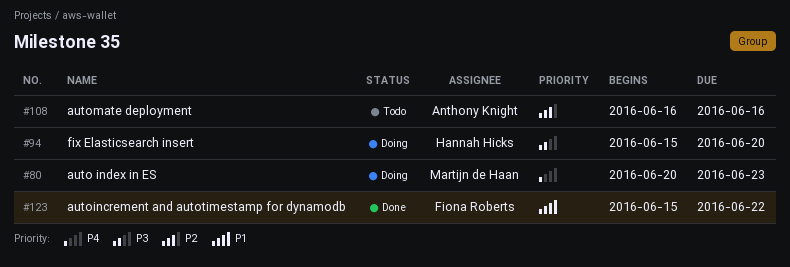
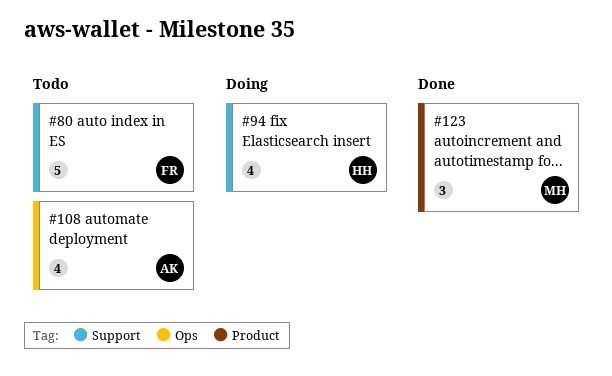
#80, status: Doing -> Todo
#80, owner: Martijn de Haan -> Fiona Roberts
#123, owner: Fiona Roberts -> Martijn de Haan

